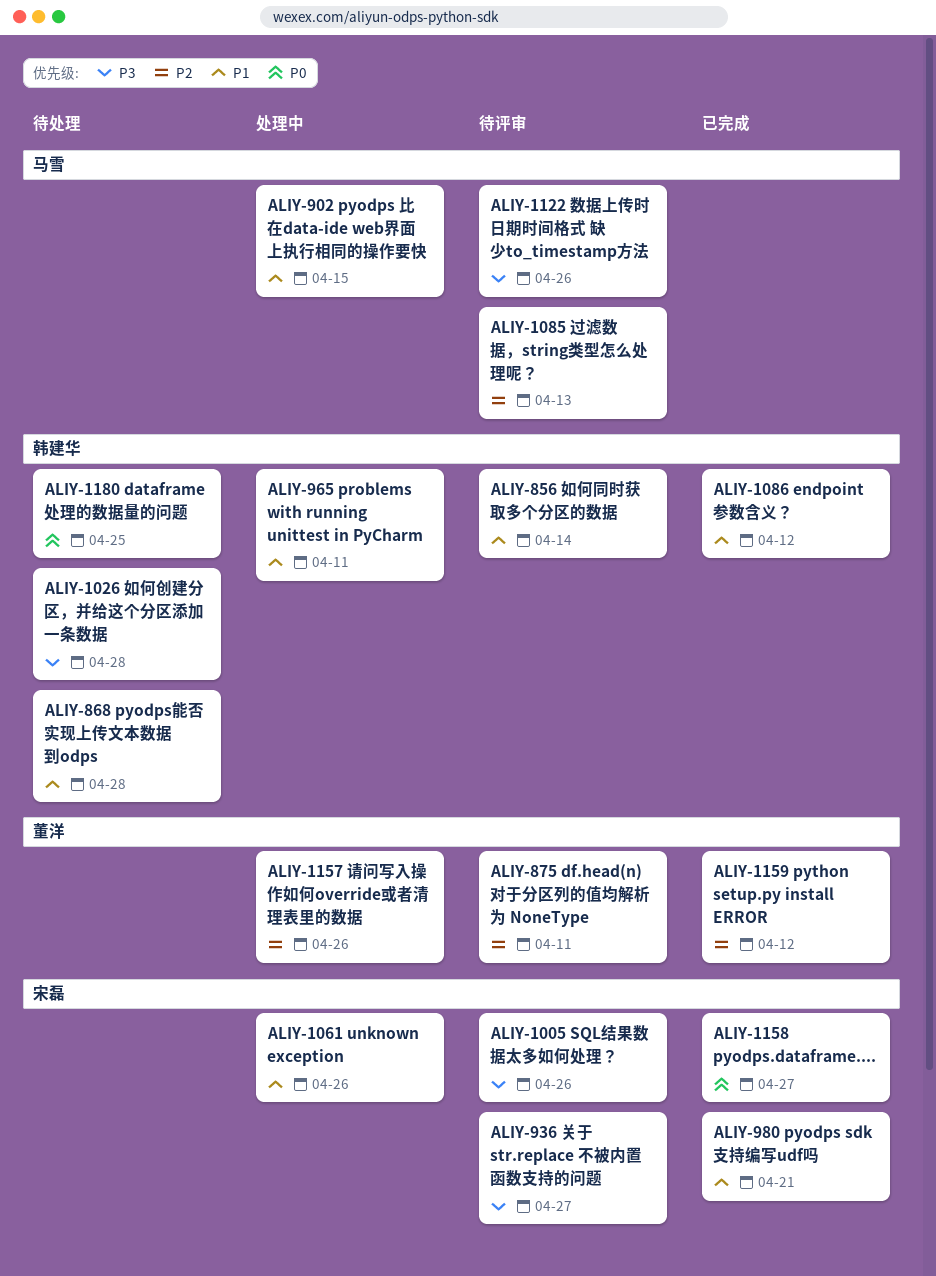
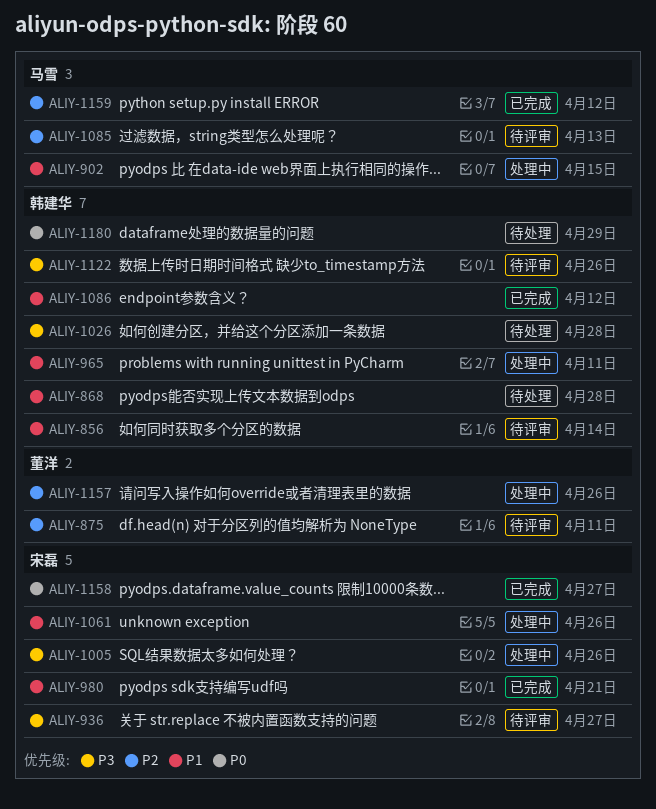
ALIY-1005, status: 待评审 -> 处理中
ALIY-1122, owner: 马雪 -> 韩建华
ALIY-1159, owner: 董洋 -> 马雪
ALIY-1180, due: Apr 25 -> Apr 29

